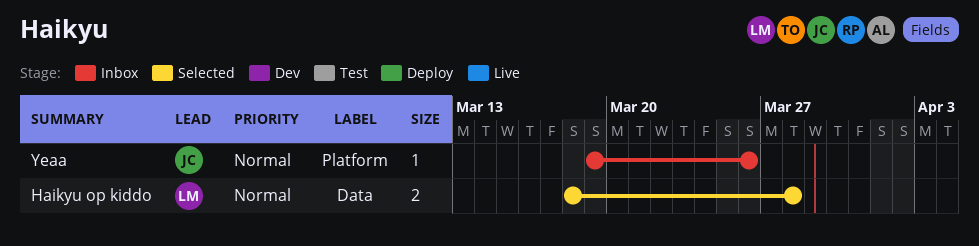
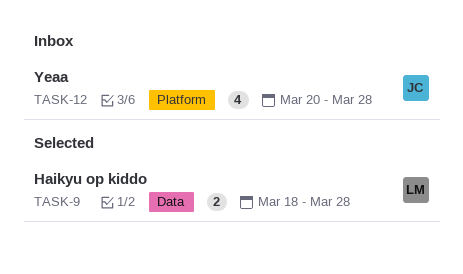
Yeaa, estimate: 1 -> 4
Yeaa, start: Mar 19 -> Mar 20
Yeaa, due: Mar 26 -> Mar 28

